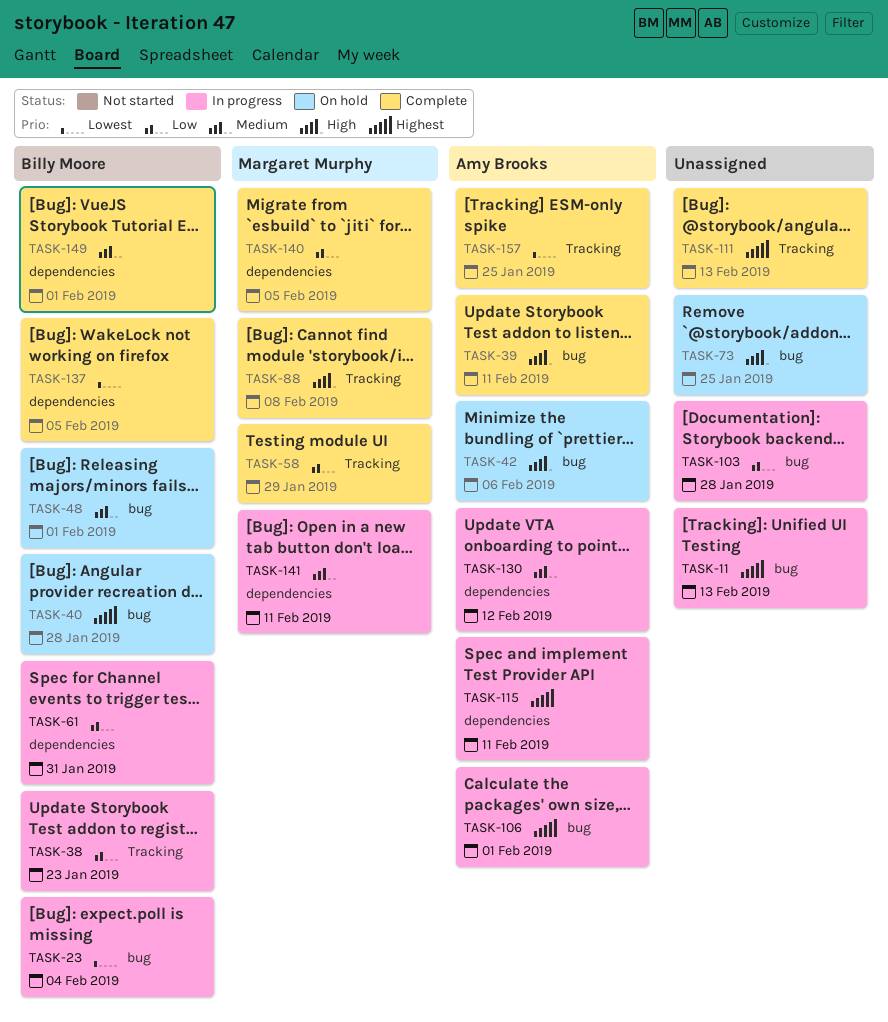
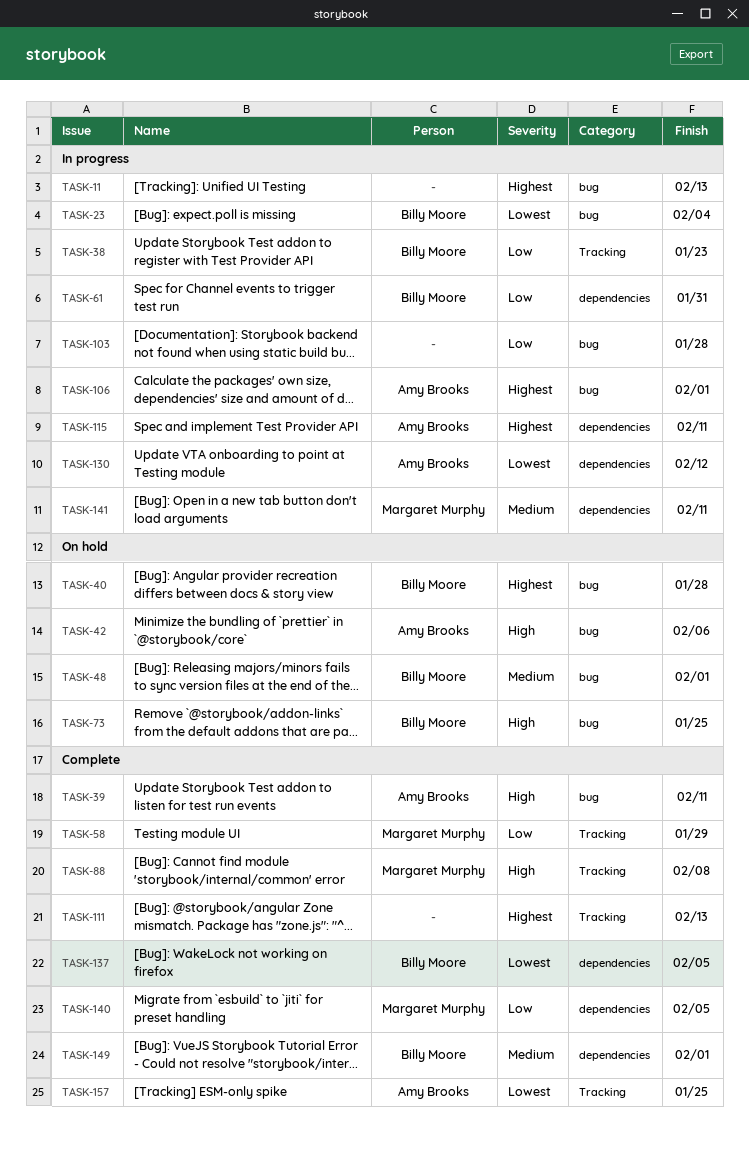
TASK-73, owner: none -> Billy Moore
TASK-130, priority: Medium -> Lowest

